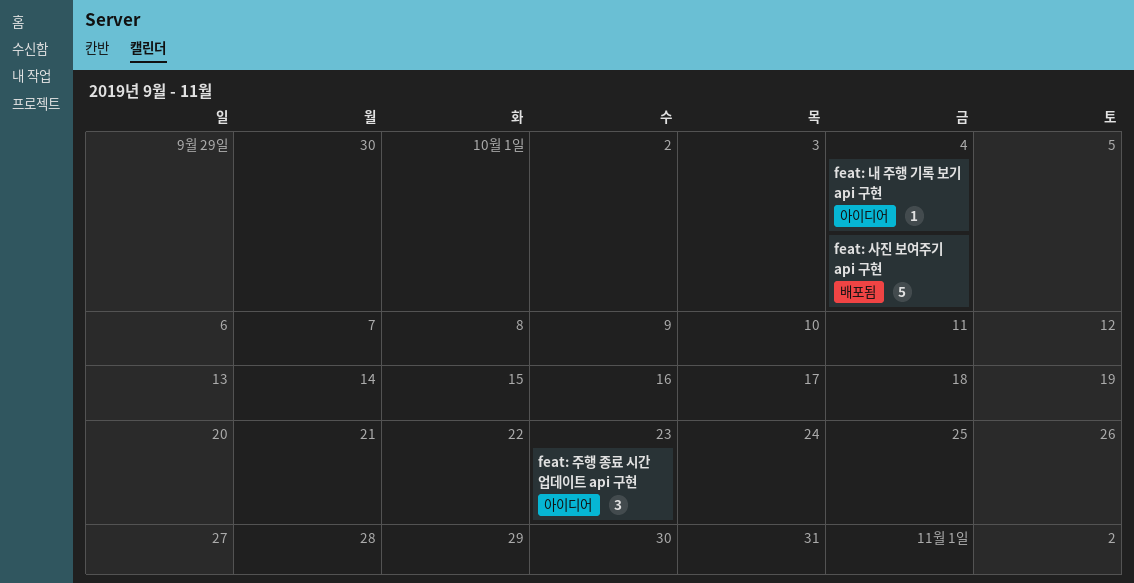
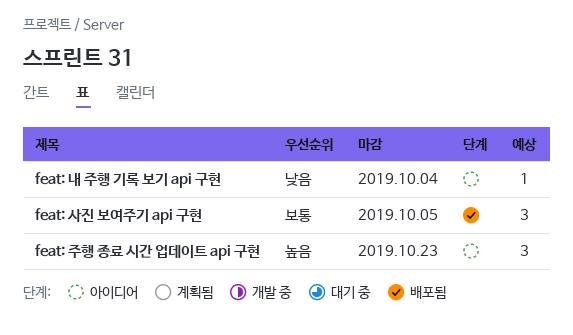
feat: 사진 보여주기 api 구현, estimate: 5 -> 3
feat: 사진 보여주기 api 구현, due: Oct 4 -> Oct 5

